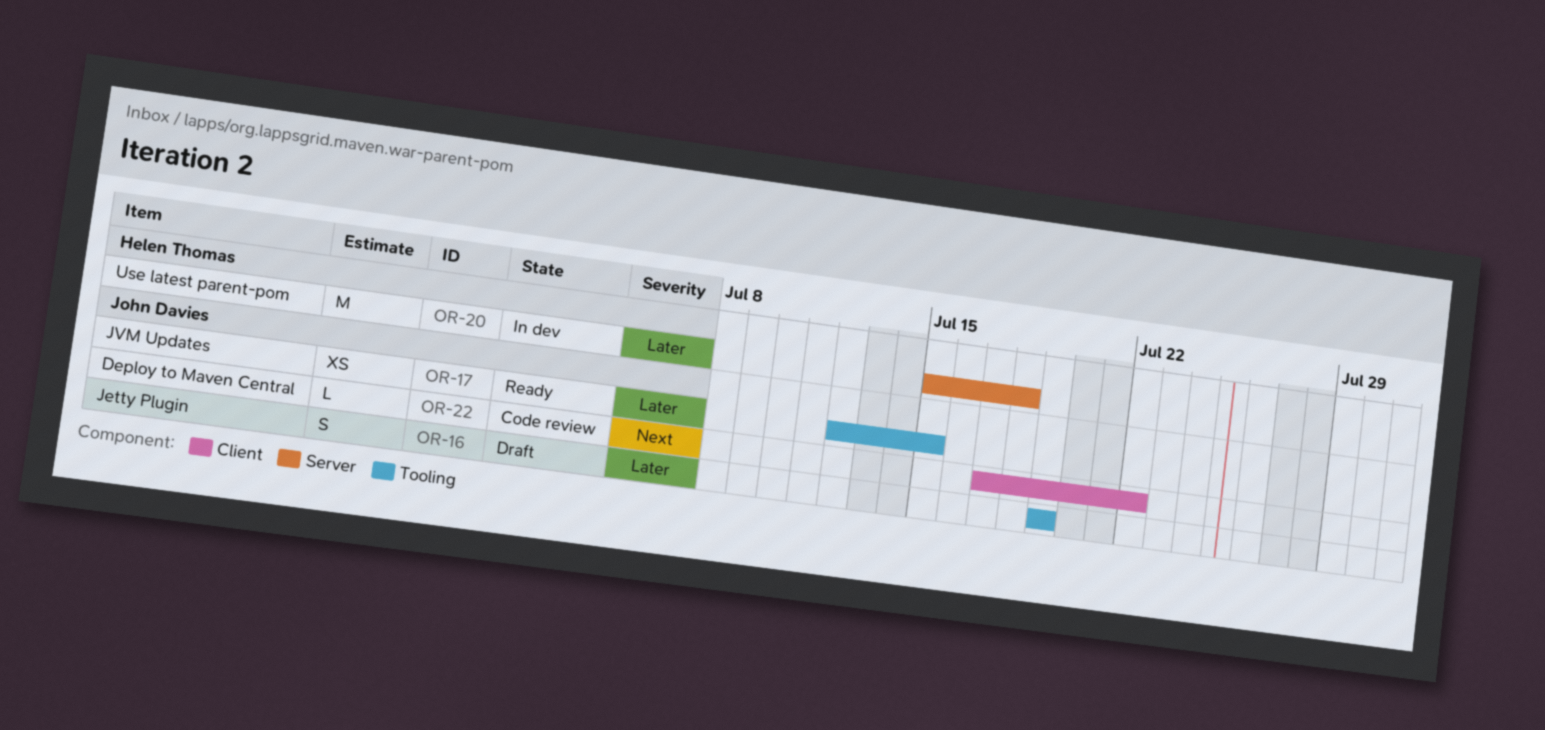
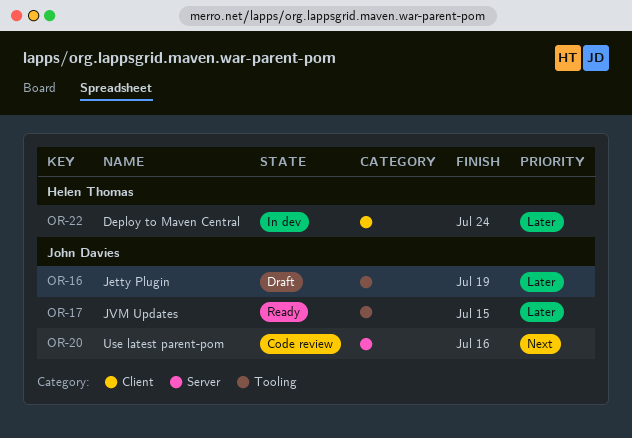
OR-20, status: In dev -> Code review
OR-20, owner: Helen Thomas -> John Davies
OR-20, priority: Later -> Next
OR-20, due: Jul 18 -> Jul 16
OR-22, status: Code review -> In dev
OR-22, owner: John Davies -> Helen Thomas
OR-22, priority: Next -> Later
OR-22, due: Jul 22 -> Jul 24

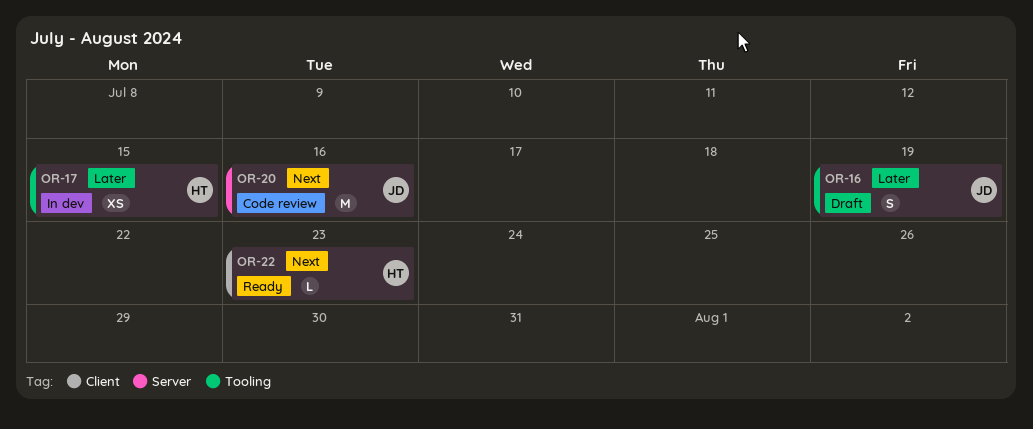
OR-17, status: Ready -> In dev
OR-17, owner: John Davies -> Helen Thomas
OR-22, status: In dev -> Ready
OR-22, priority: Later -> Next
OR-22, due: Jul 24 -> Jul 23

